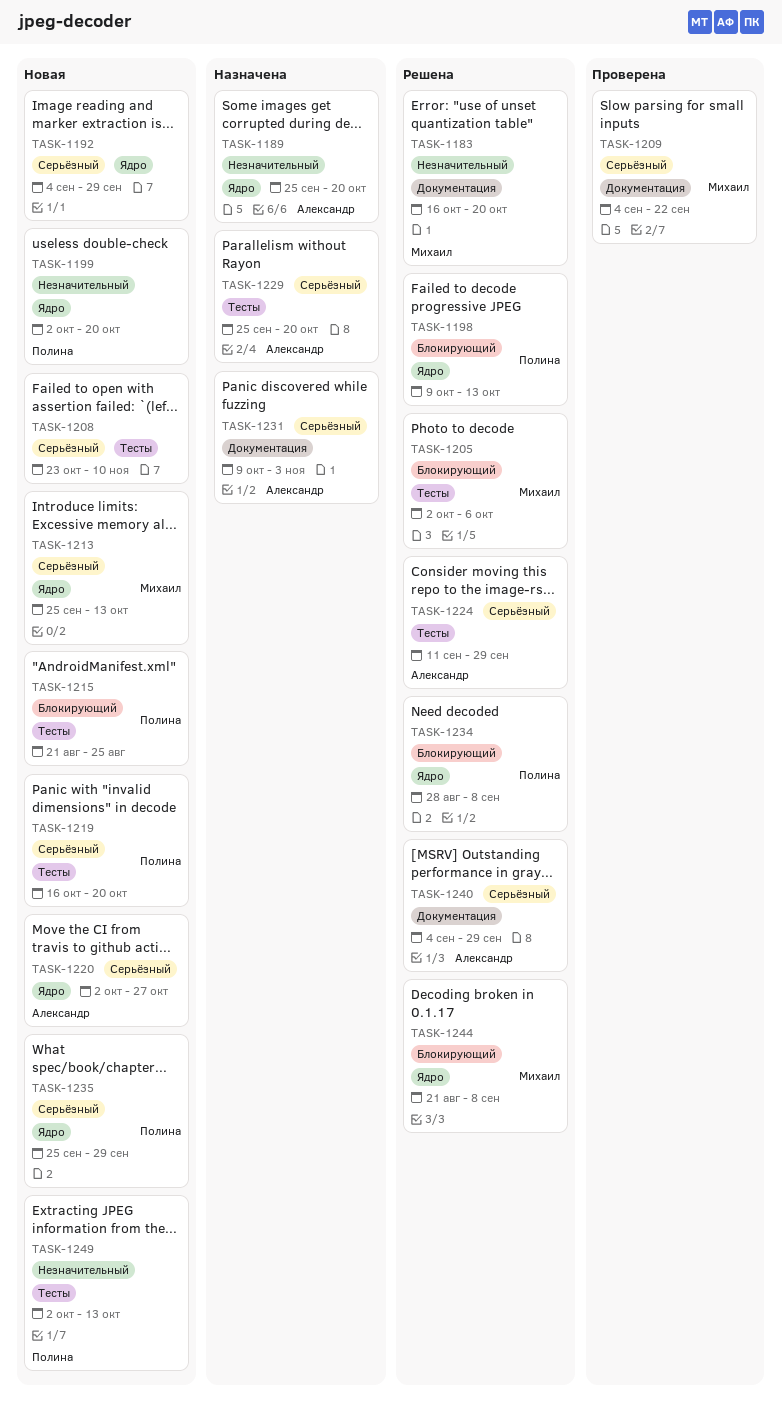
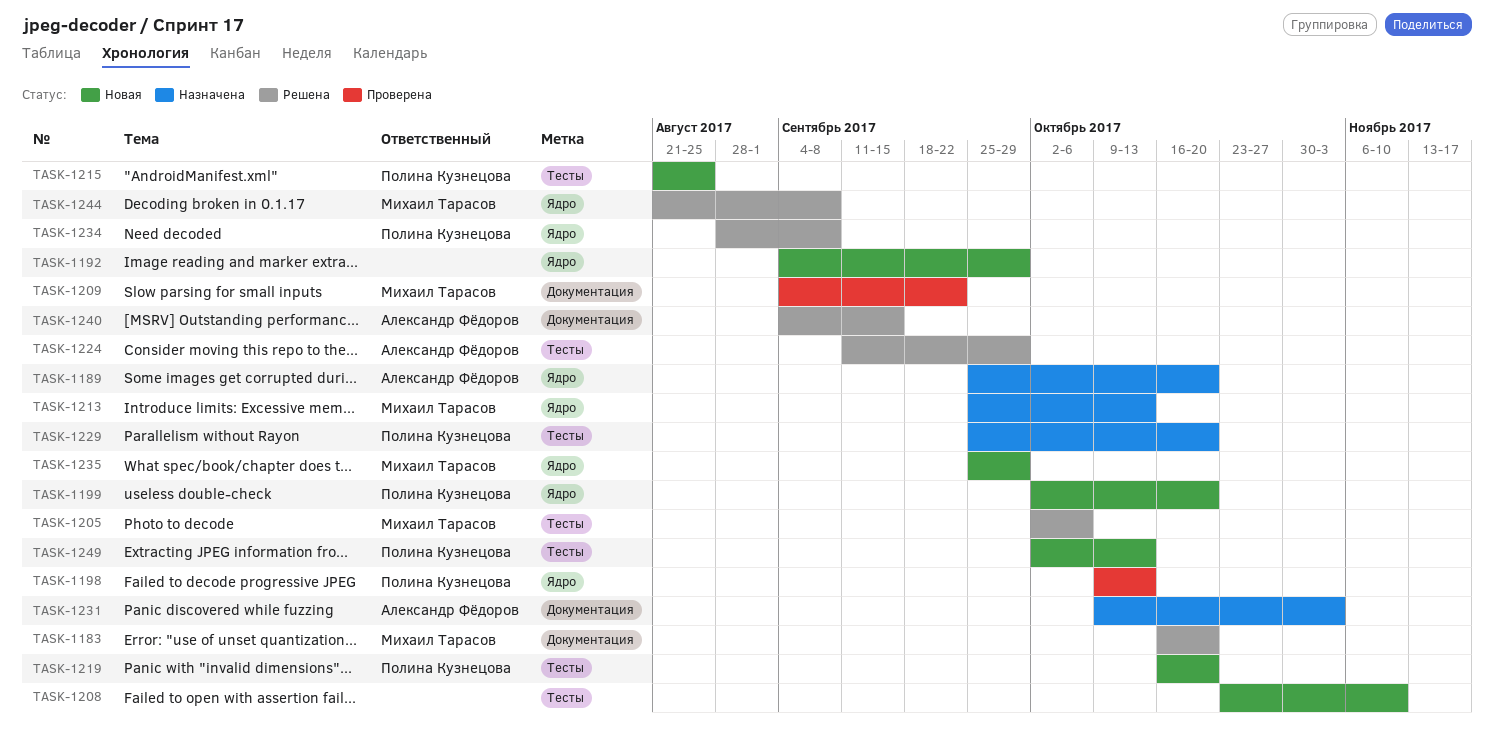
TASK-1198, status: Решена -> Проверена
TASK-1213, status: Новая -> Назначена
TASK-1220: present -> none
TASK-1229, owner: Александр Фёдоров -> Полина Кузнецова
TASK-1235, owner: Полина Кузнецова -> Михаил Тарасов
TASK-1240, due: Sep 29 -> Sep 15

